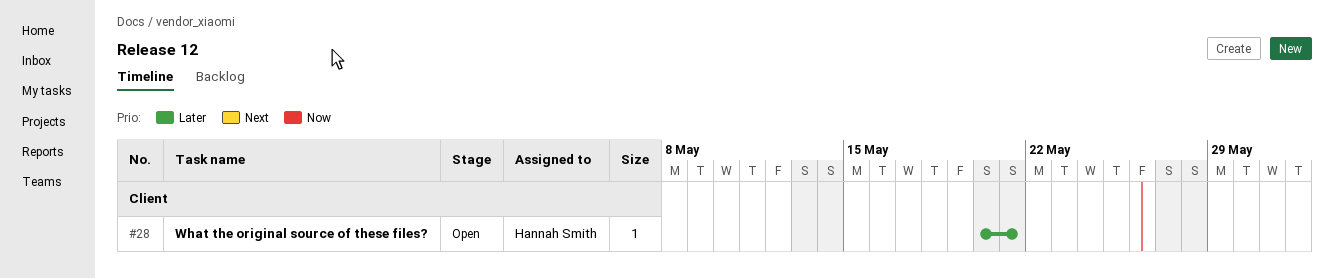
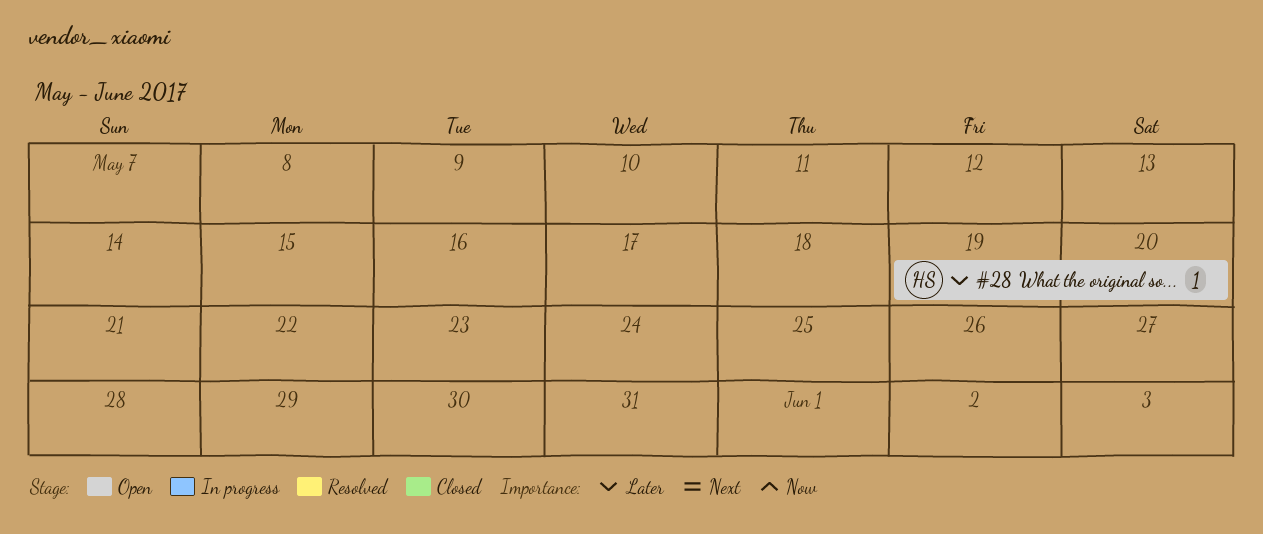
#28, start: May 20 -> May 19
#28, due: May 21 -> May 20

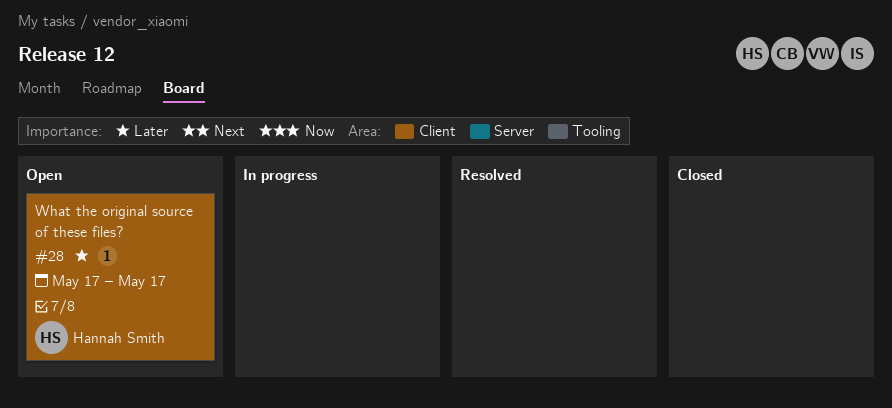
#28, start: May 19 -> May 17
#28, due: May 20 -> May 17

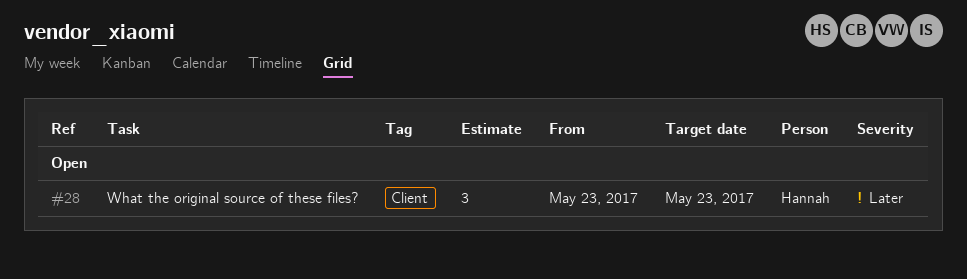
#28, estimate: 1 -> 3
#28, start: May 17 -> May 23
#28, due: May 17 -> May 23

